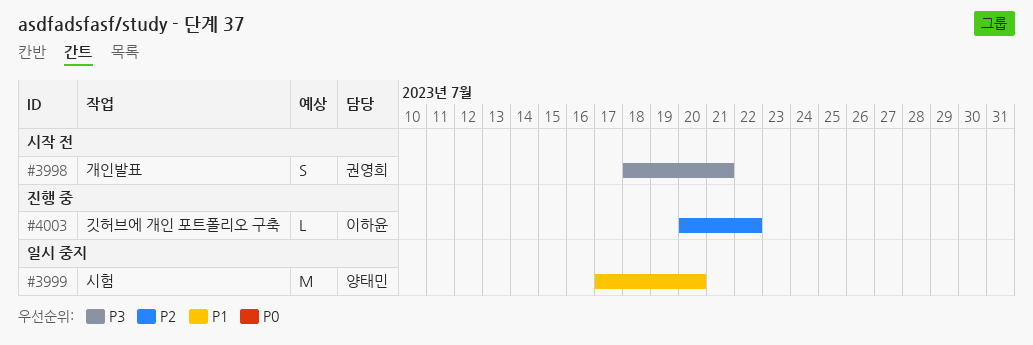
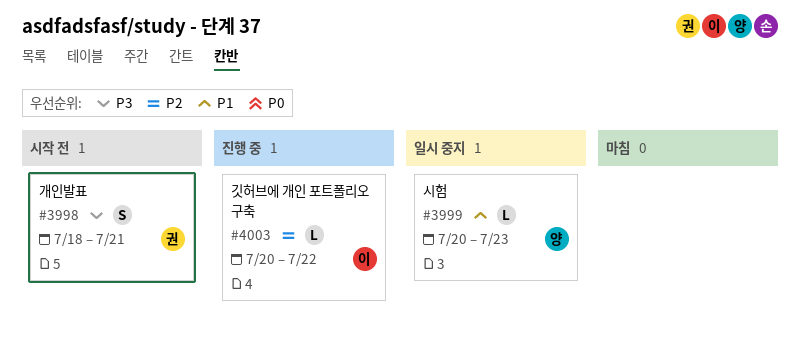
#3999, estimate: M -> L
#3999, start: Jul 17 -> Jul 20
#3999, due: Jul 20 -> Jul 23

